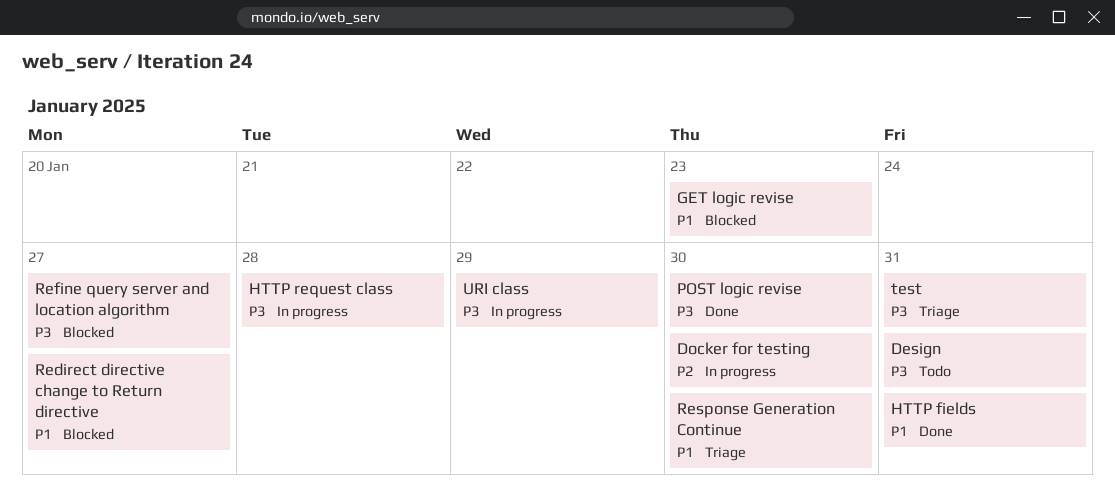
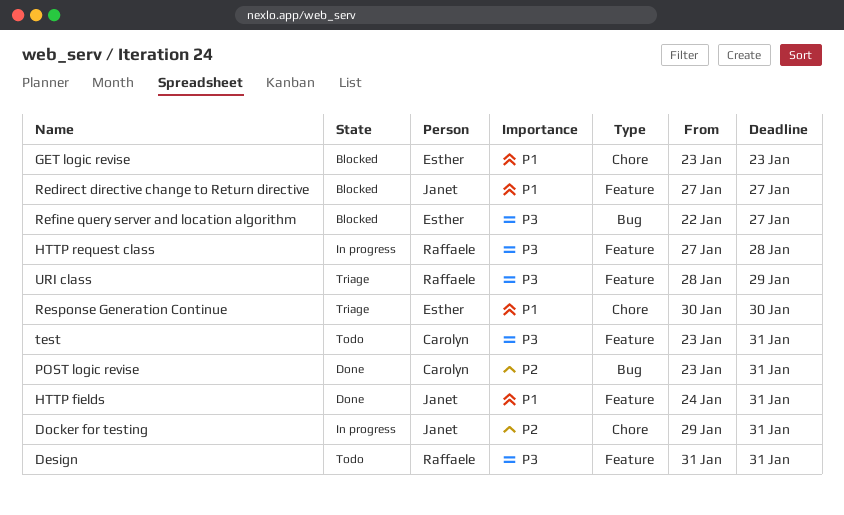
Docker for testing, due: Jan 30 -> Jan 31
POST logic revise, priority: P3 -> P2
POST logic revise, due: Jan 30 -> Jan 31
test, status: Triage -> Todo
URI class, status: In progress -> Triage

